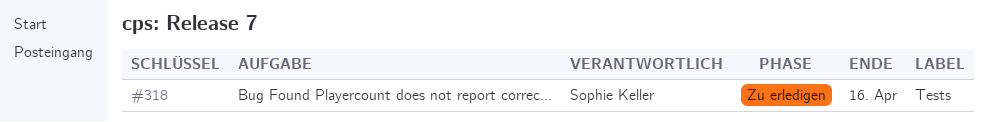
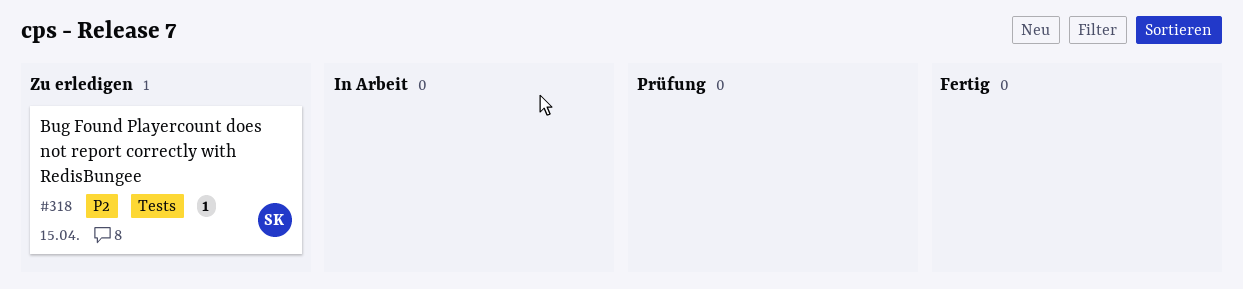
#318, due: Apr 16 -> Apr 15

